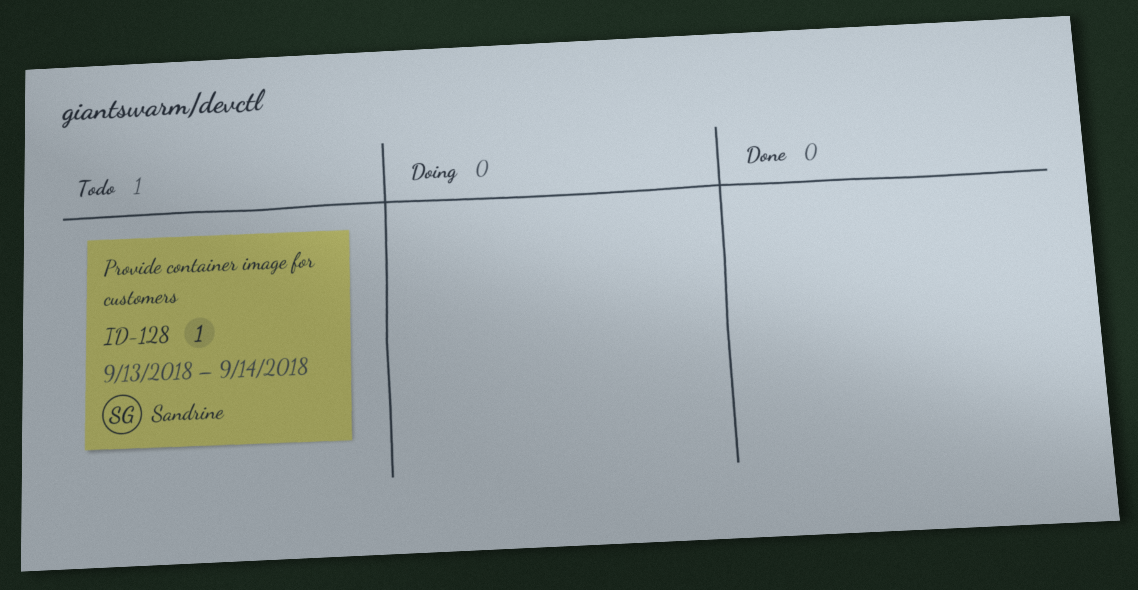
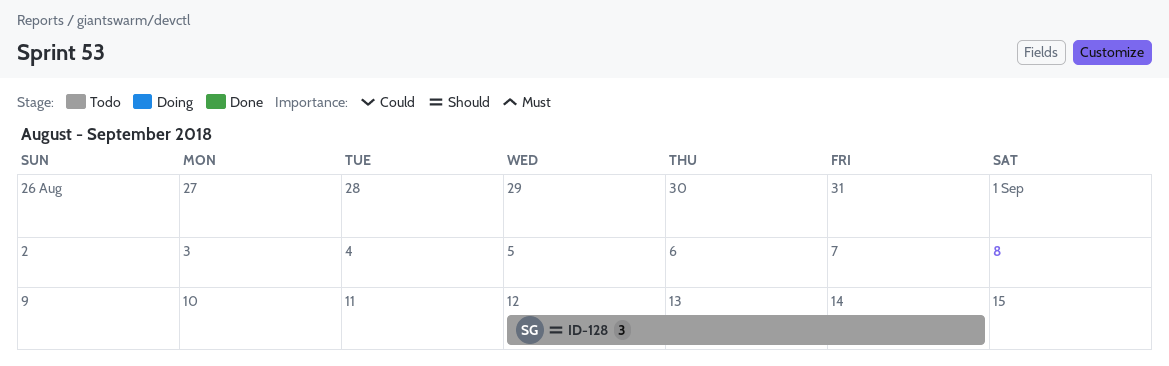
ID-128, estimate: 1 -> 3
ID-128, start: Sep 13 -> Sep 12

